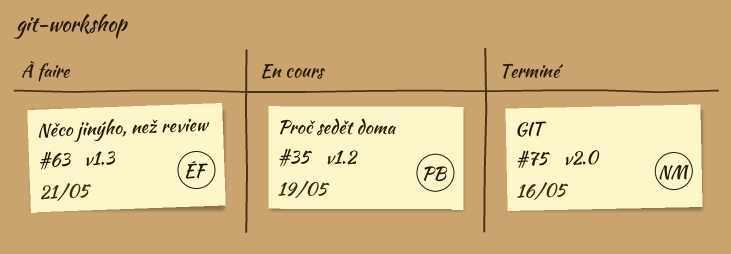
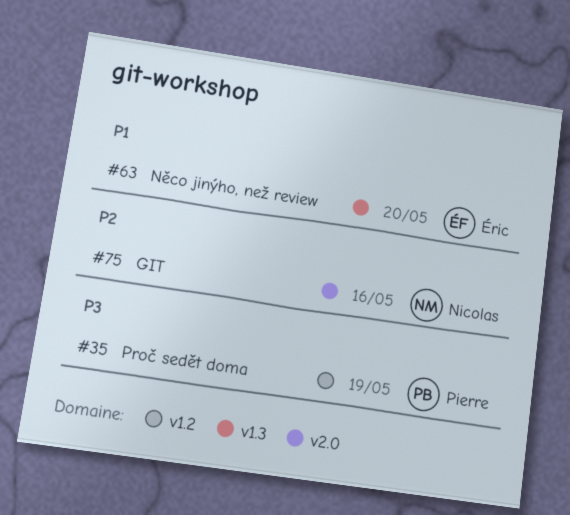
#63, due: May 21 -> May 20

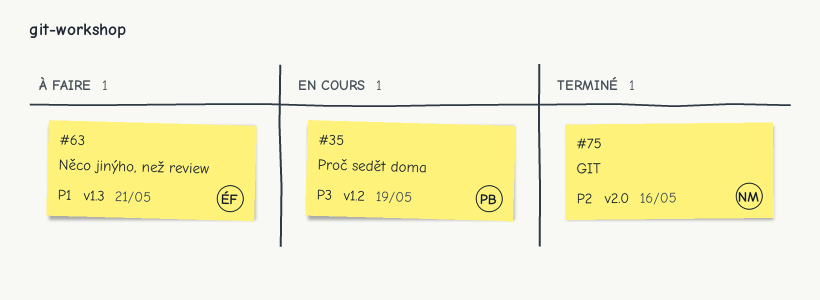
#63, due: May 20 -> May 21

